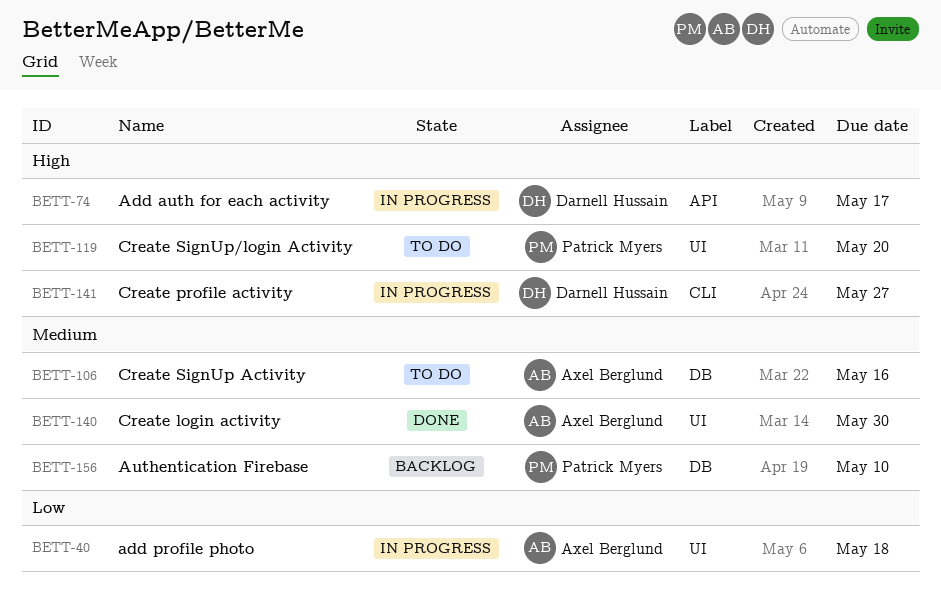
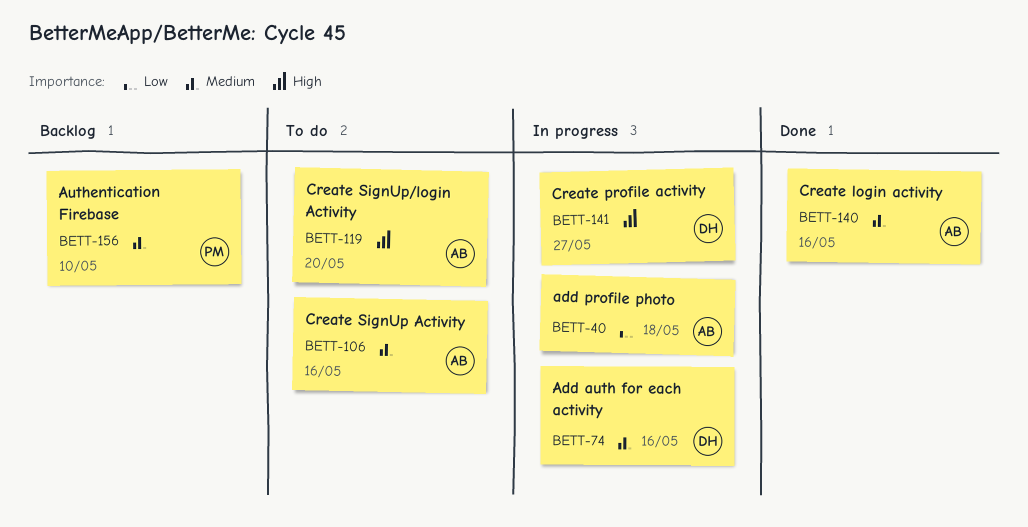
BETT-74, priority: High -> Medium
BETT-74, due: May 17 -> May 16
BETT-119, owner: Patrick Myers -> Axel Berglund
BETT-140, due: May 30 -> May 16

